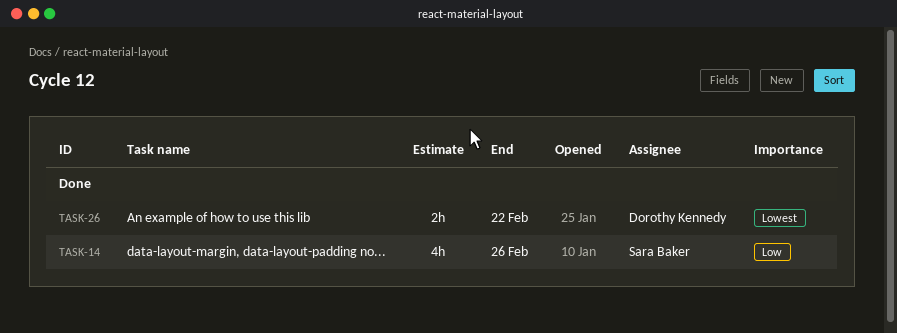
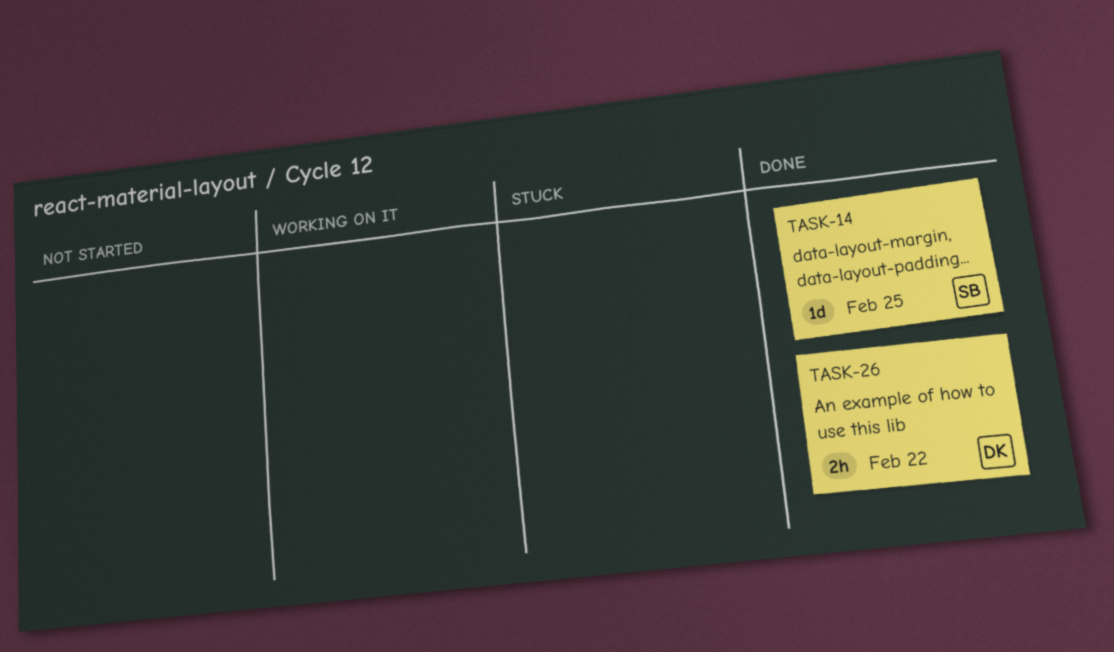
TASK-14, estimate: 4h -> 1d
TASK-14, due: Feb 26 -> Feb 25

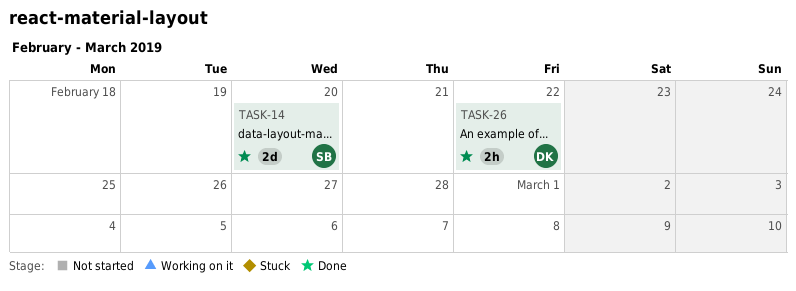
TASK-14, estimate: 1d -> 2d
TASK-14, due: Feb 25 -> Feb 20

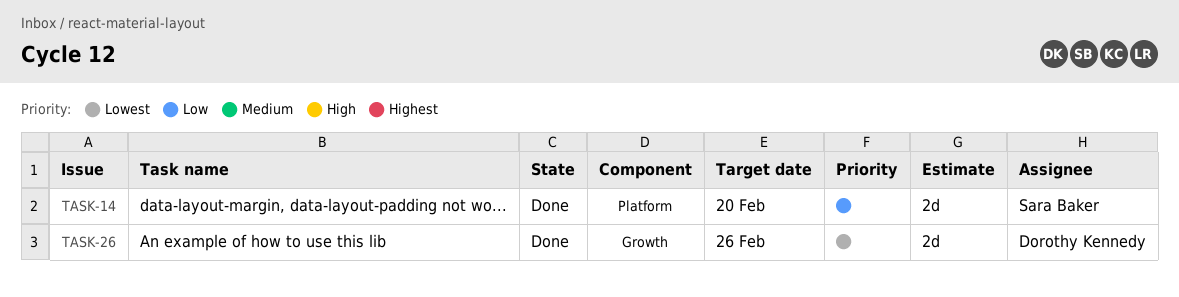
TASK-26, estimate: 2h -> 2d
TASK-26, due: Feb 22 -> Feb 26

